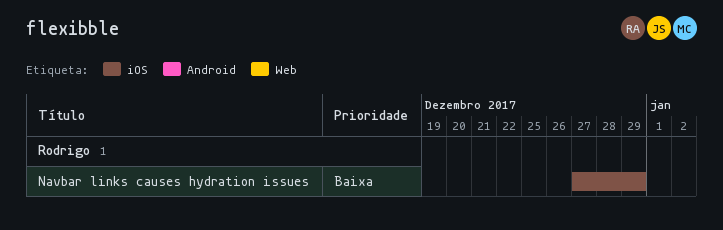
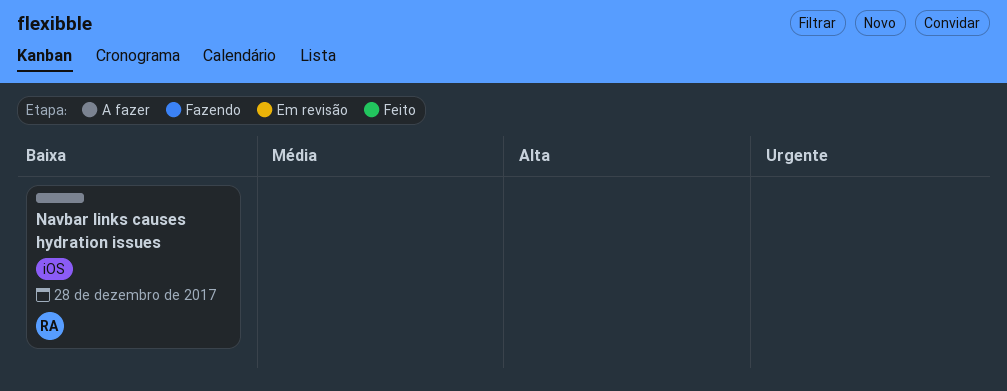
Navbar links causes hydration issues, due: Dec 29 -> Dec 28

